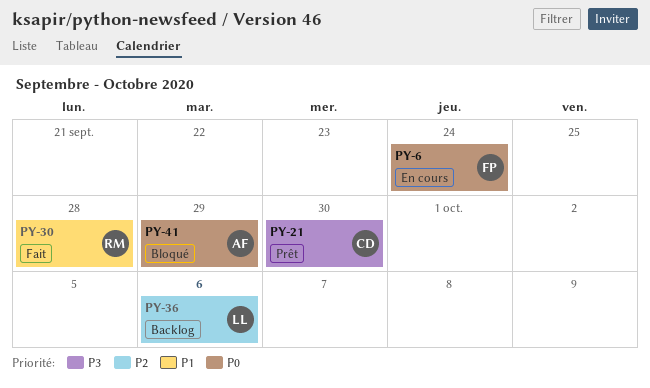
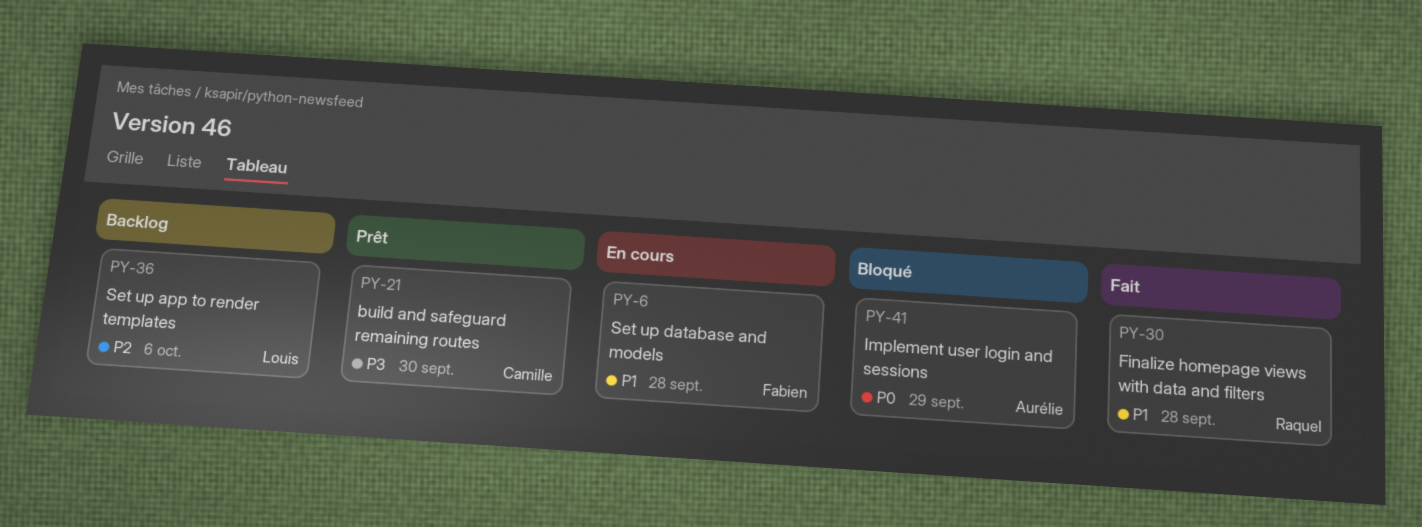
PY-6, priority: P0 -> P1
PY-6, due: Sep 24 -> Sep 28

